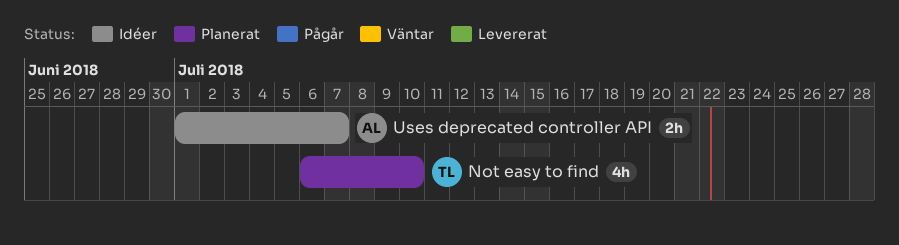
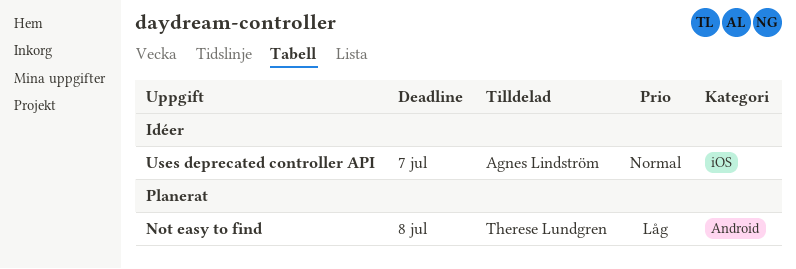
Not easy to find, due: Jul 10 -> Jul 8

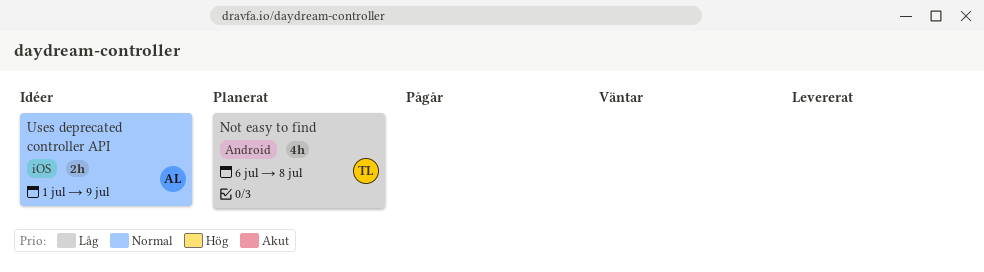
Uses deprecated controller API, due: Jul 7 -> Jul 9

